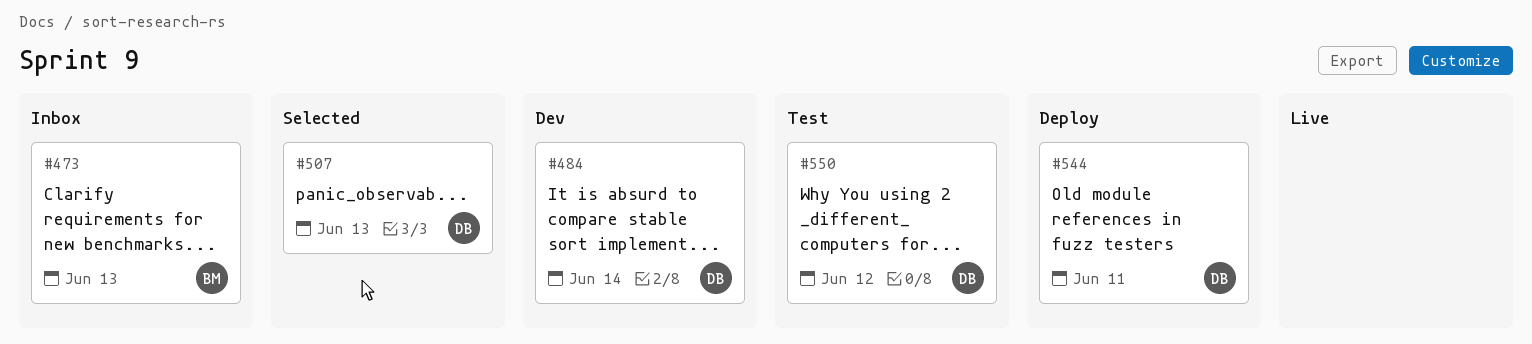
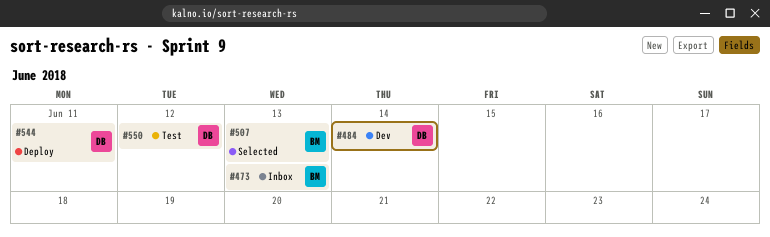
#507, owner: DB -> BM

